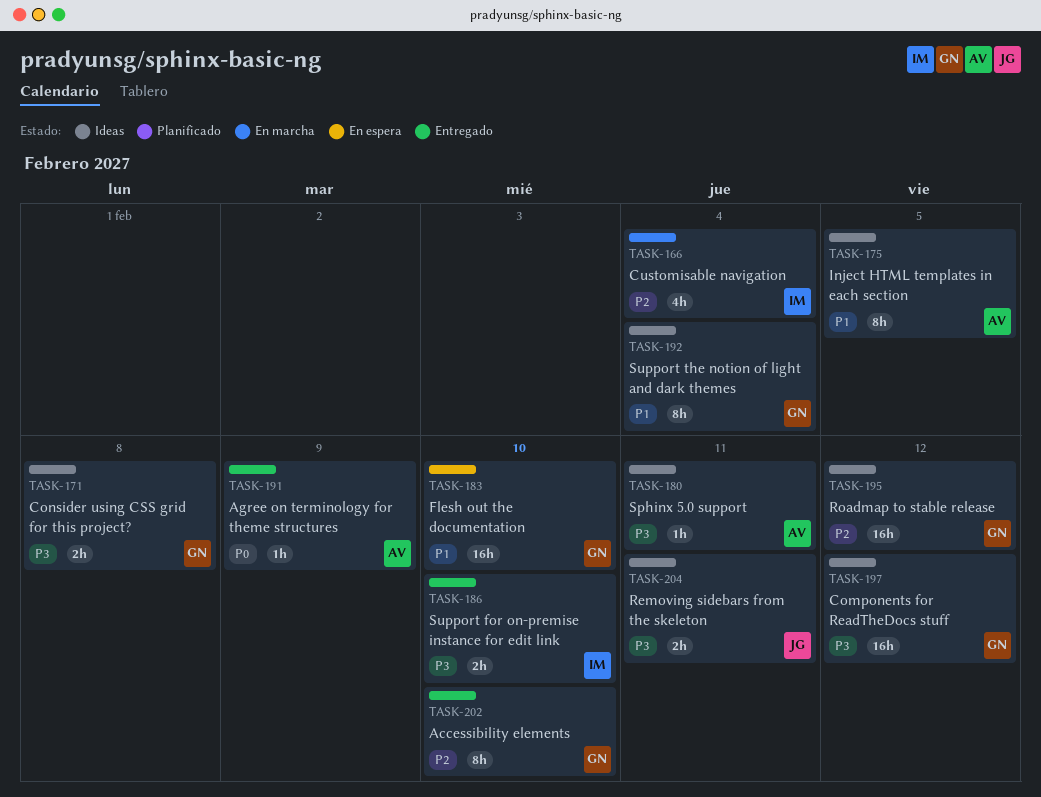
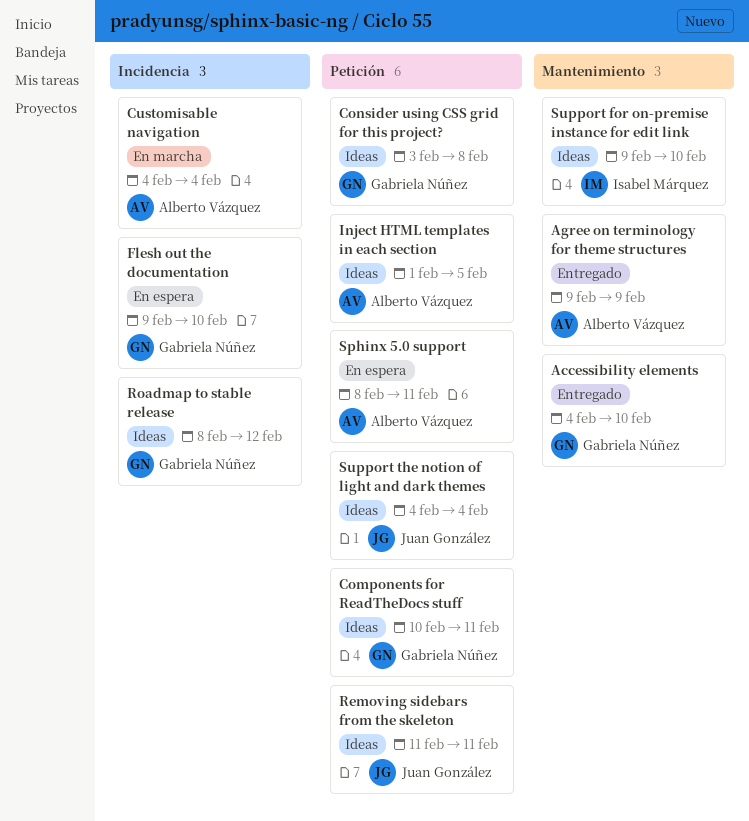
Components for ReadTheDocs stuff, due: Feb 12 -> Feb 11
Customisable navigation, owner: Isabel Márquez -> Alberto Vázquez
Sphinx 5.0 support, status: Ideas -> En espera
Support for on-premise instance for edit link, status: Entregado -> Ideas
Support the notion of light and dark themes, owner: Gabriela Núñez -> Juan González

